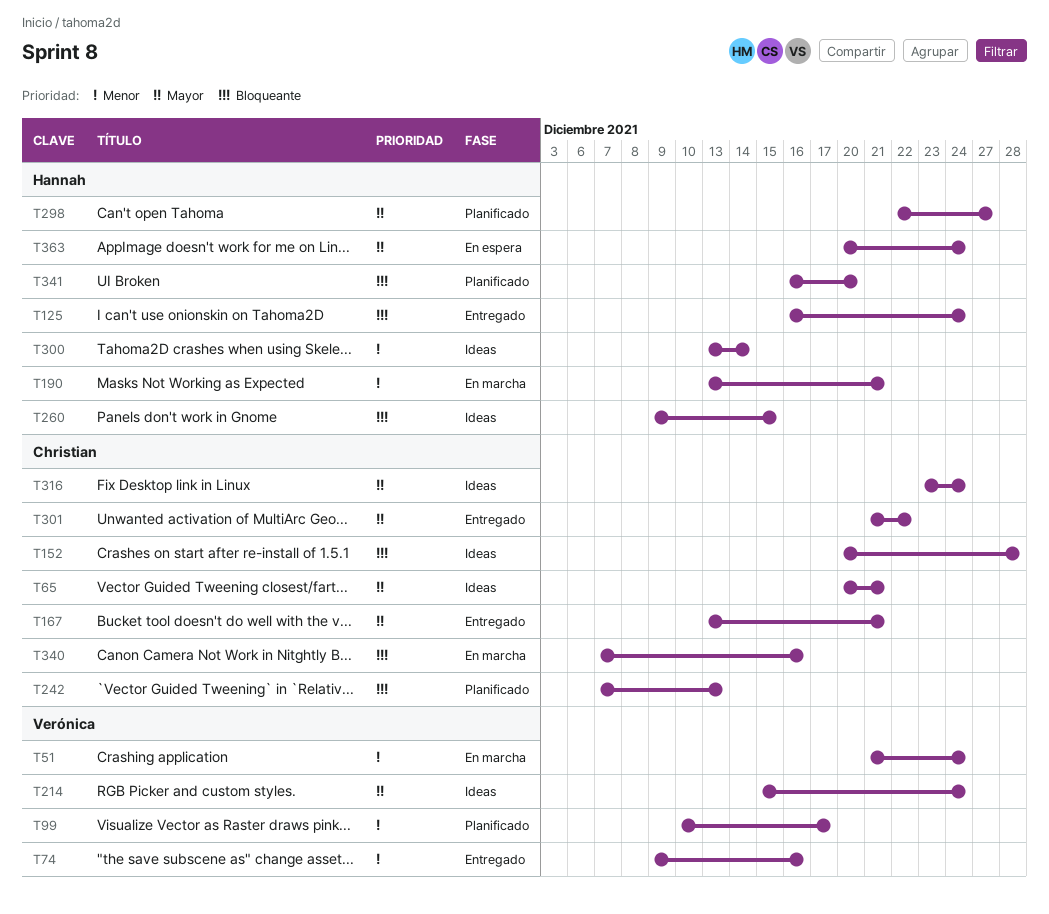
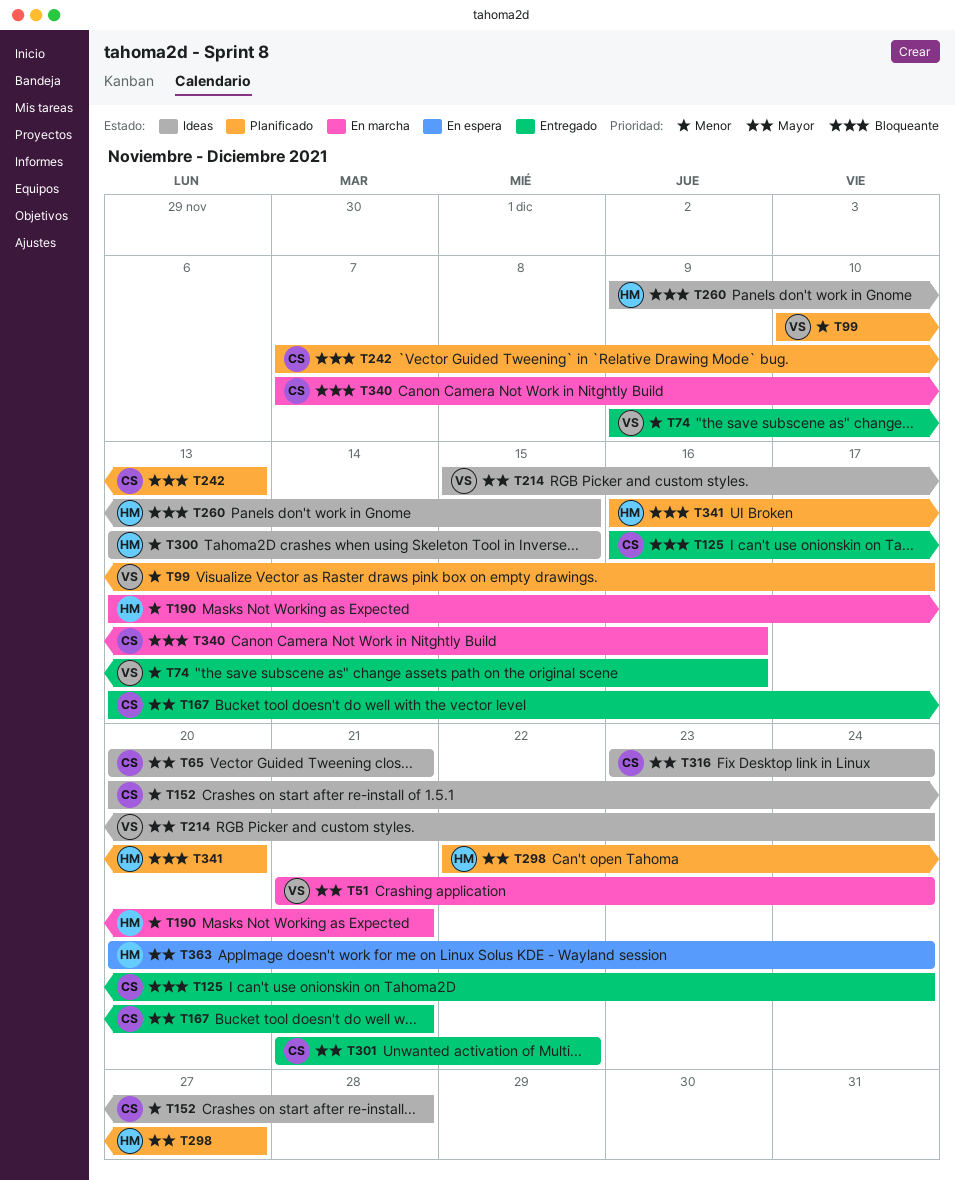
T51, priority: Menor -> Mayor
T125, owner: Hannah -> Christian
T152, priority: Bloqueante -> Menor
T300, due: Dec 14 -> Dec 15

